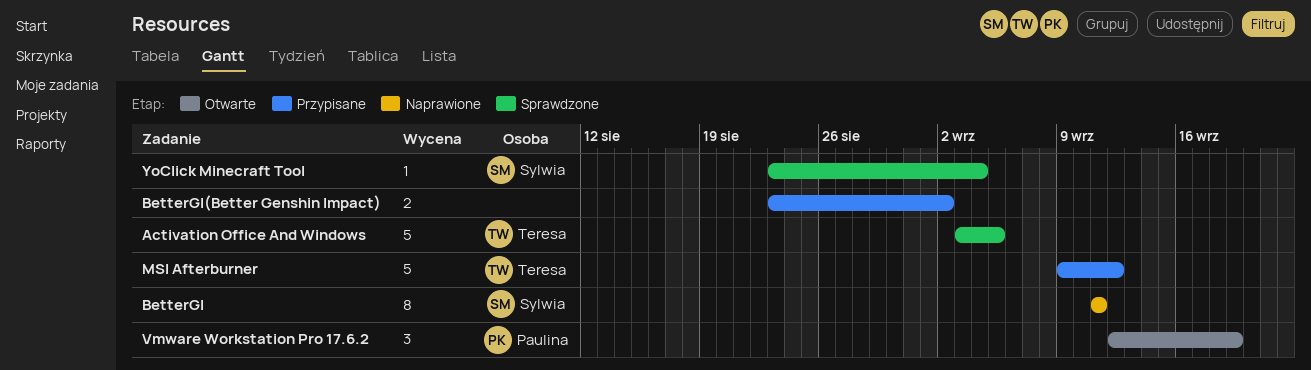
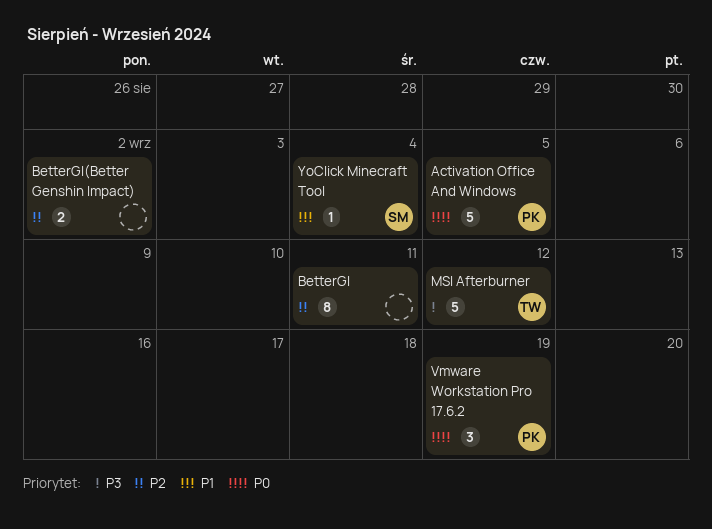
Activation Office And Windows, owner: Teresa -> Paulina
BetterGI, owner: Sylwia -> none

